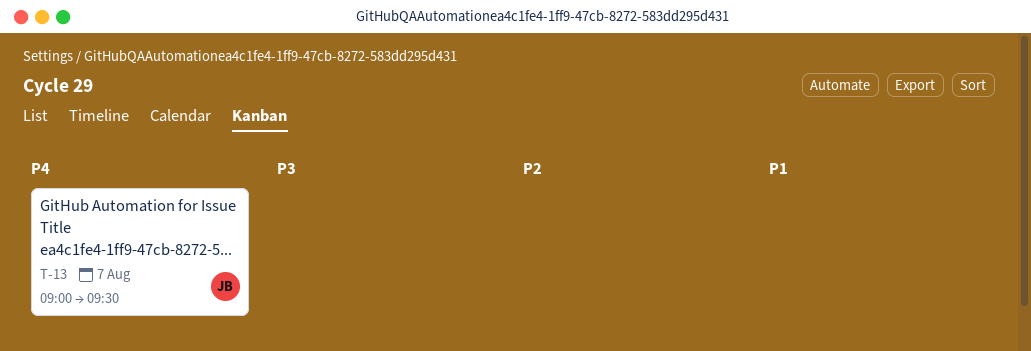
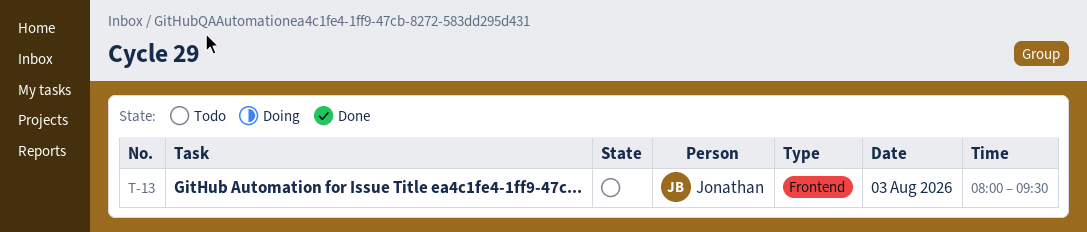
T-13, day: Aug 7 -> Aug 3
T-13, begins: 09:00 -> 08:00

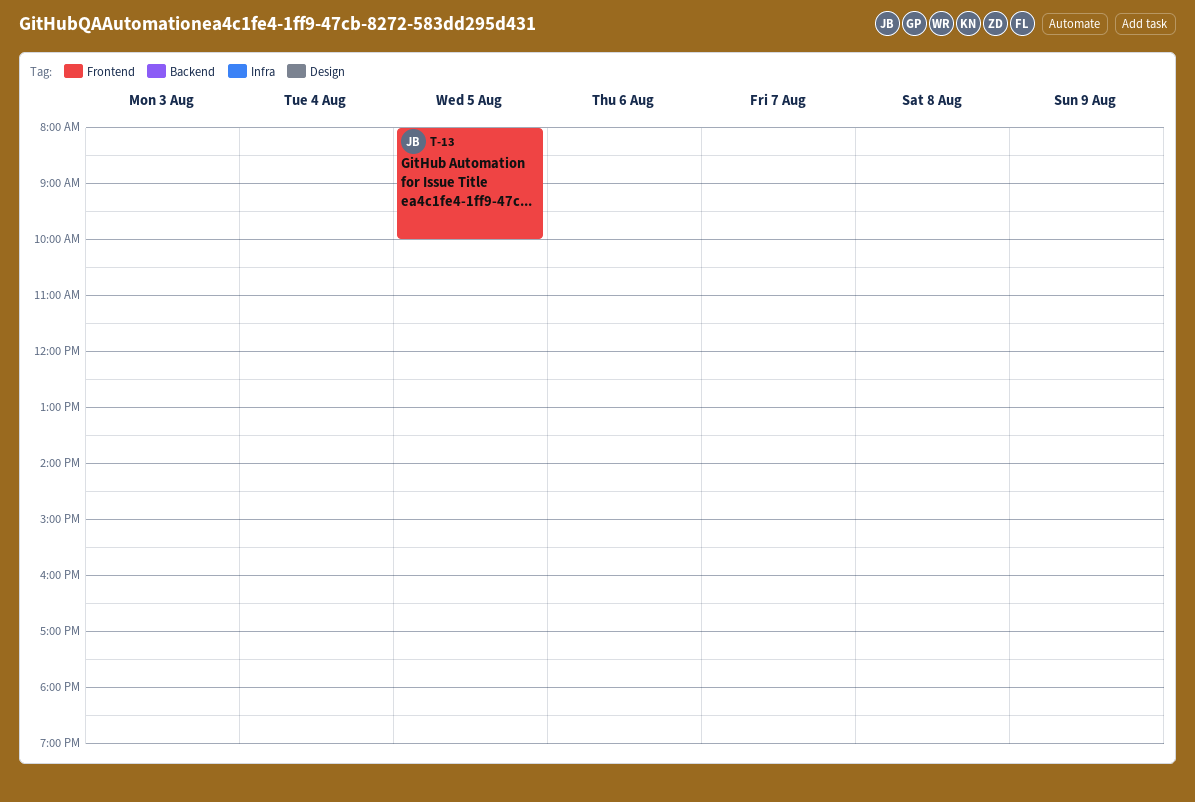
T-13, day: Aug 3 -> Aug 5
T-13, ends: 09:30 -> 10:00

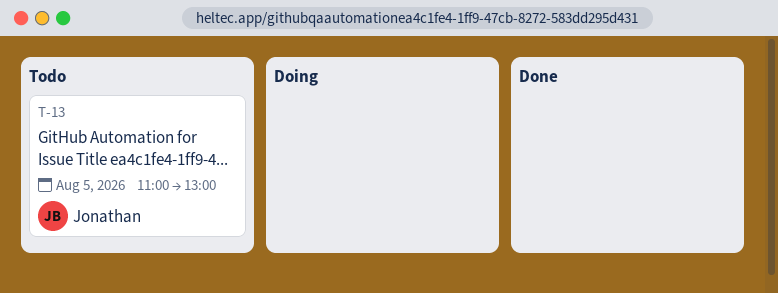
T-13, begins: 08:00 -> 11:00
T-13, ends: 10:00 -> 13:00

